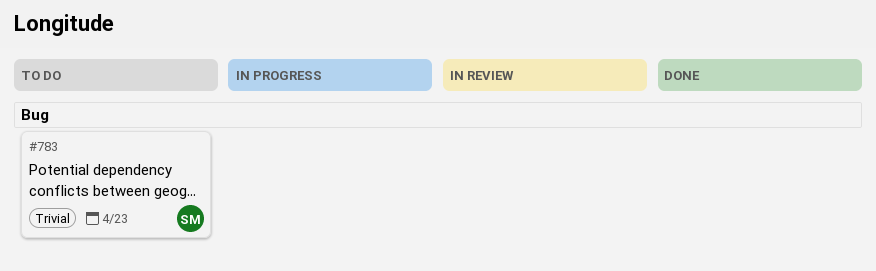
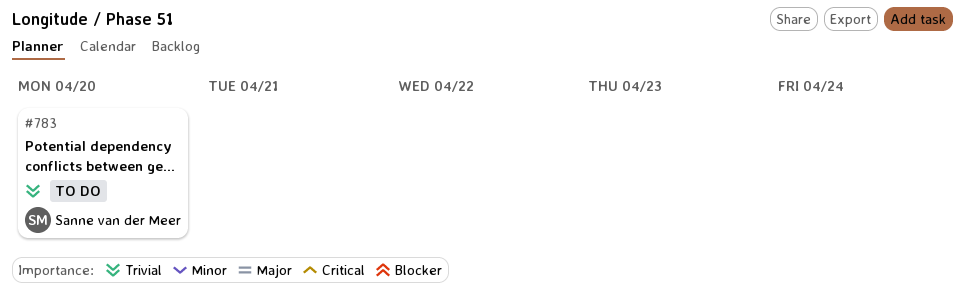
#783, due: Apr 23 -> Apr 20

